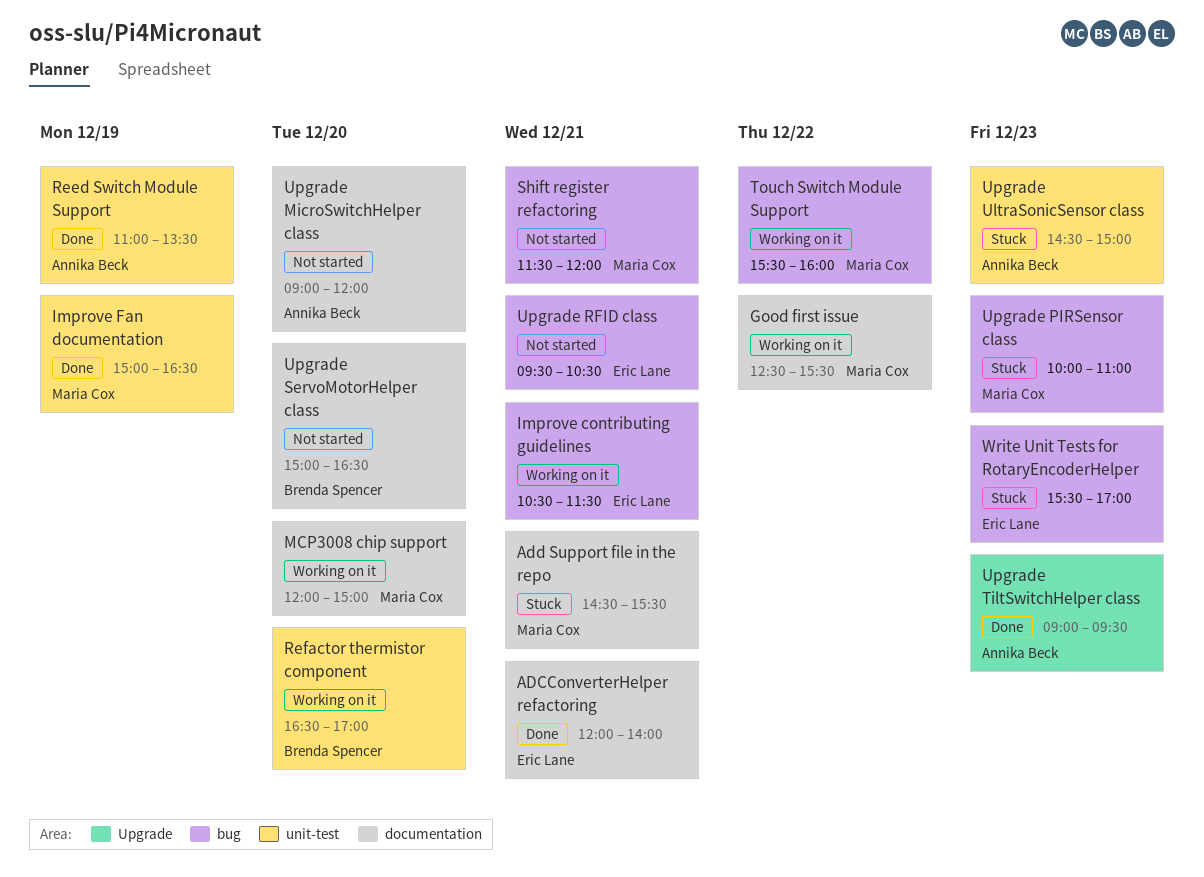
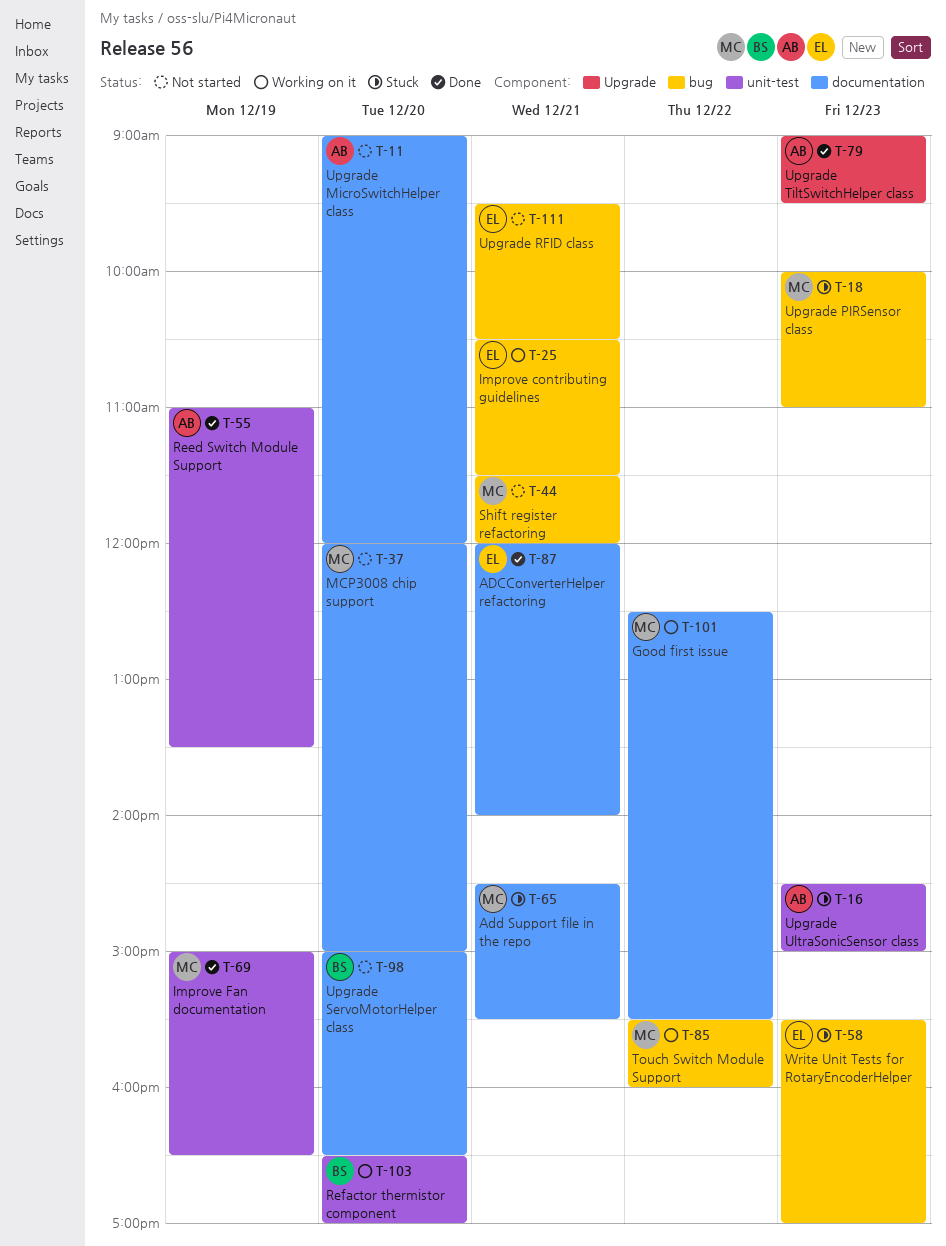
MCP3008 chip support, status: Working on it -> Not started

